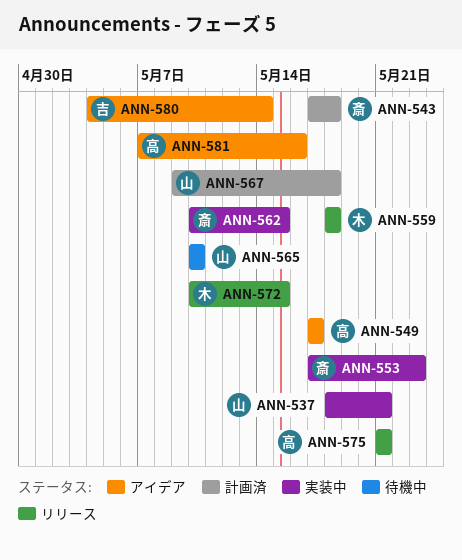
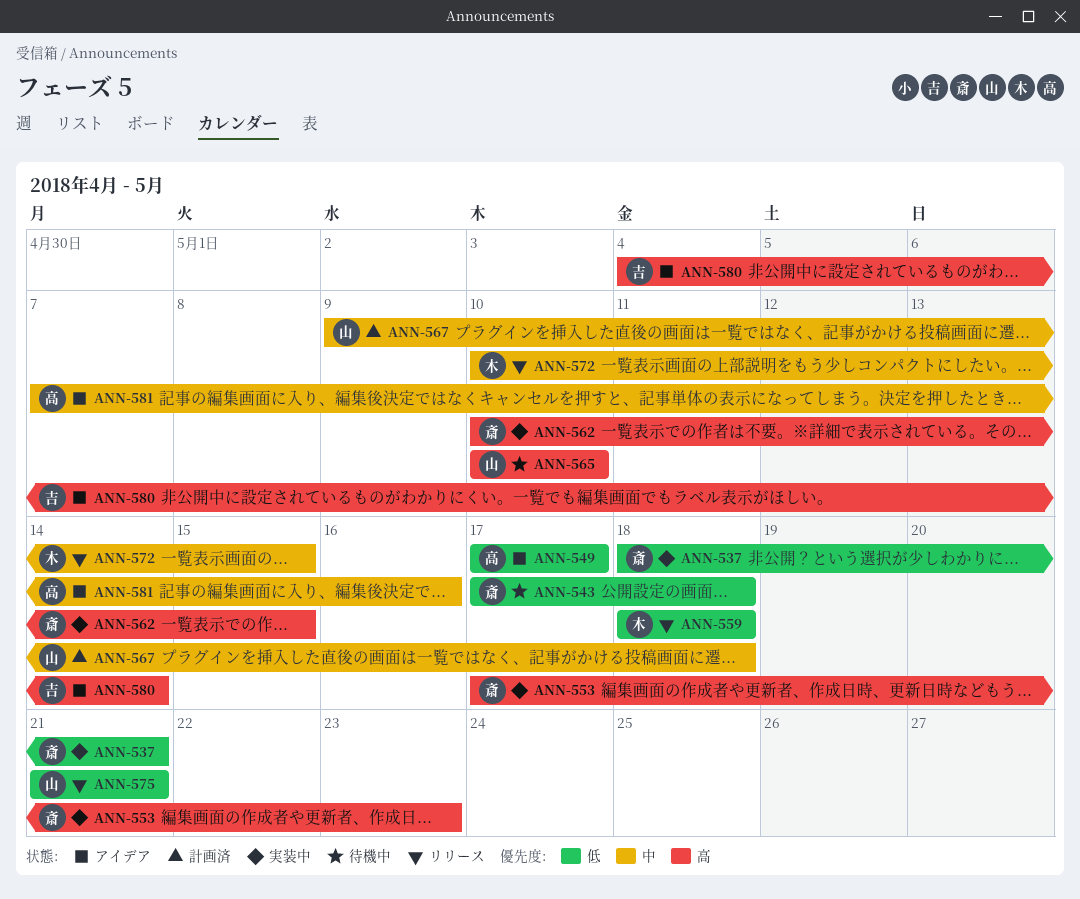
ANN-537, owner: 山 -> 斎
ANN-543, status: 計画済 -> 待機中
ANN-575, owner: 高 -> 山

